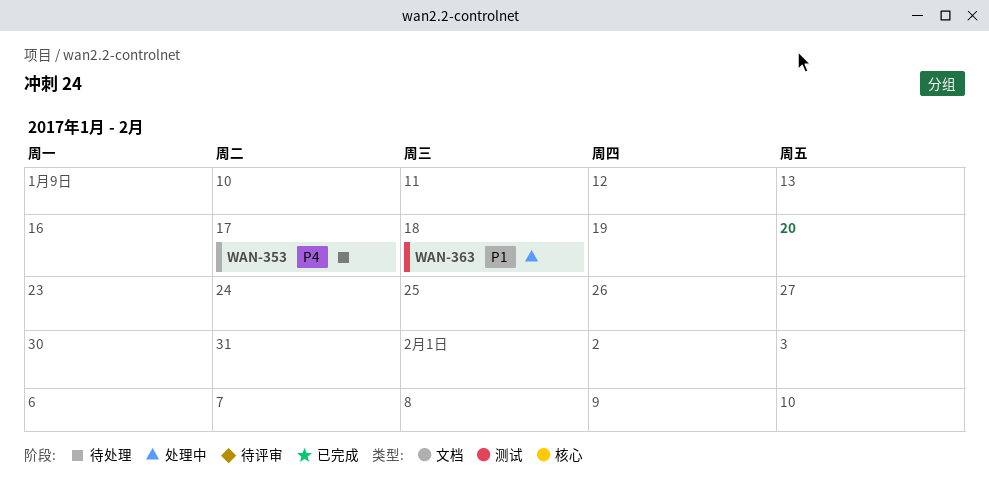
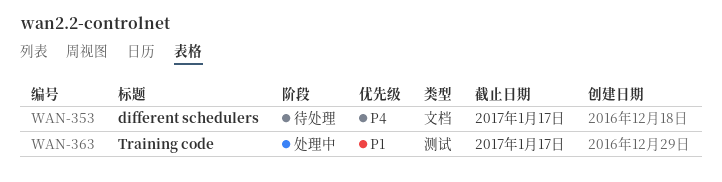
WAN-363, due: Jan 18 -> Jan 17

